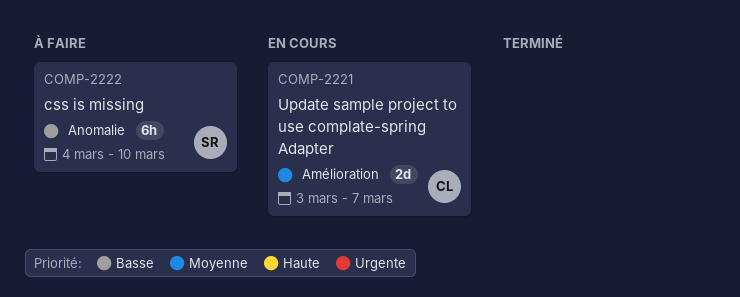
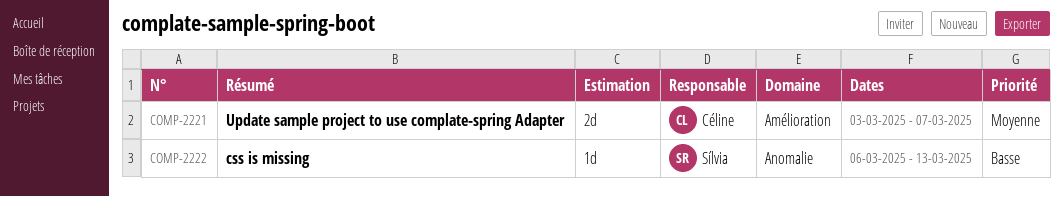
COMP-2222, estimate: 6h -> 1d
COMP-2222, start: Mar 4 -> Mar 6
COMP-2222, due: Mar 10 -> Mar 13

